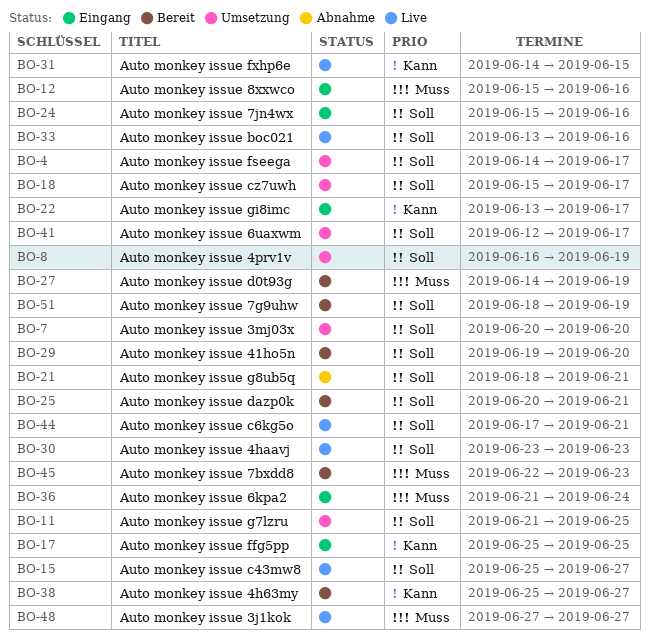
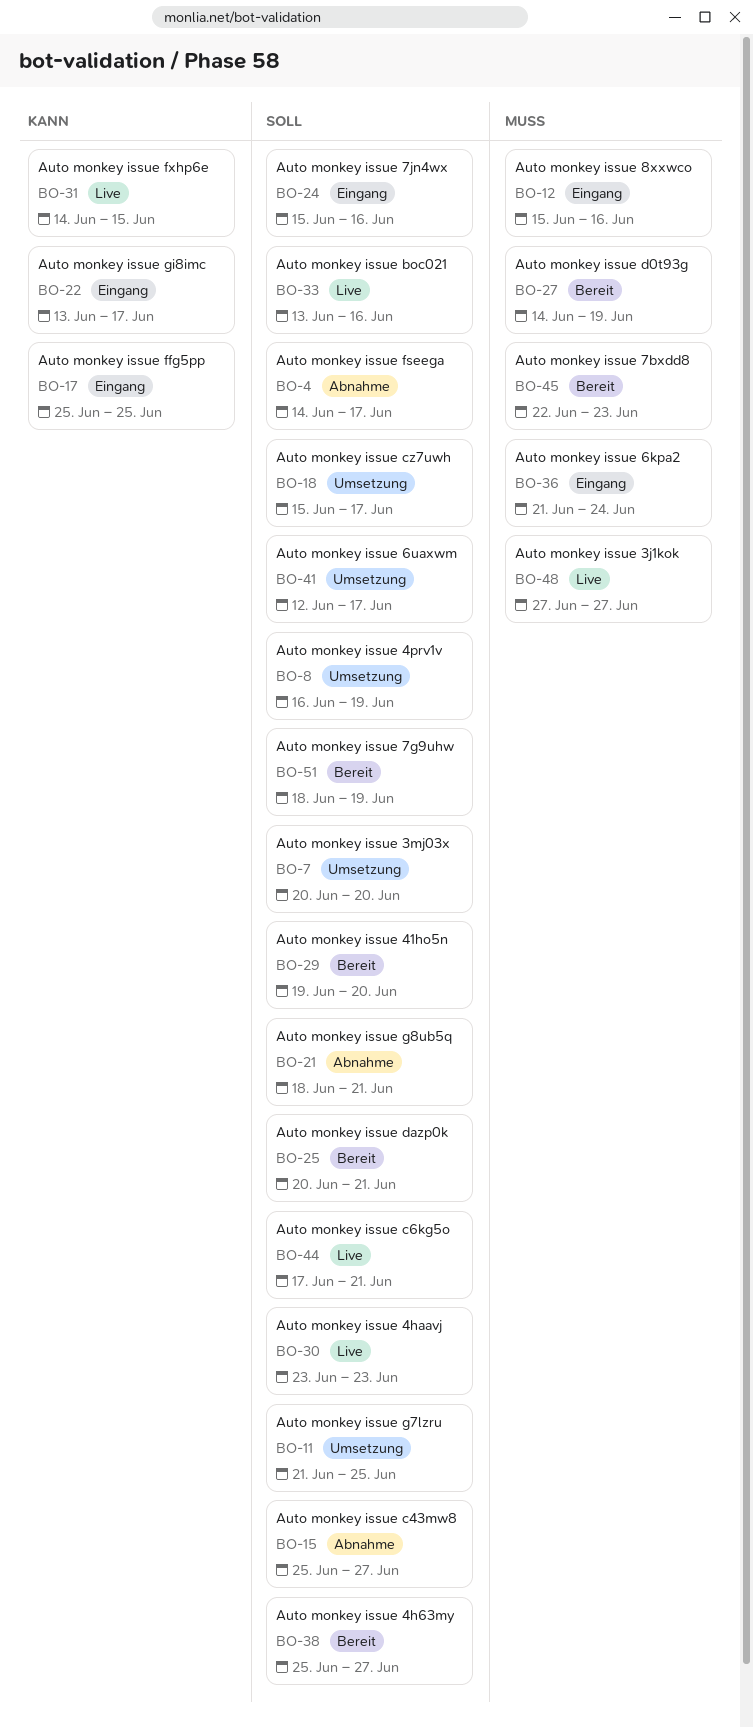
BO-4, status: Umsetzung -> Abnahme
BO-15, status: Live -> Abnahme
BO-38, priority: Kann -> Soll

